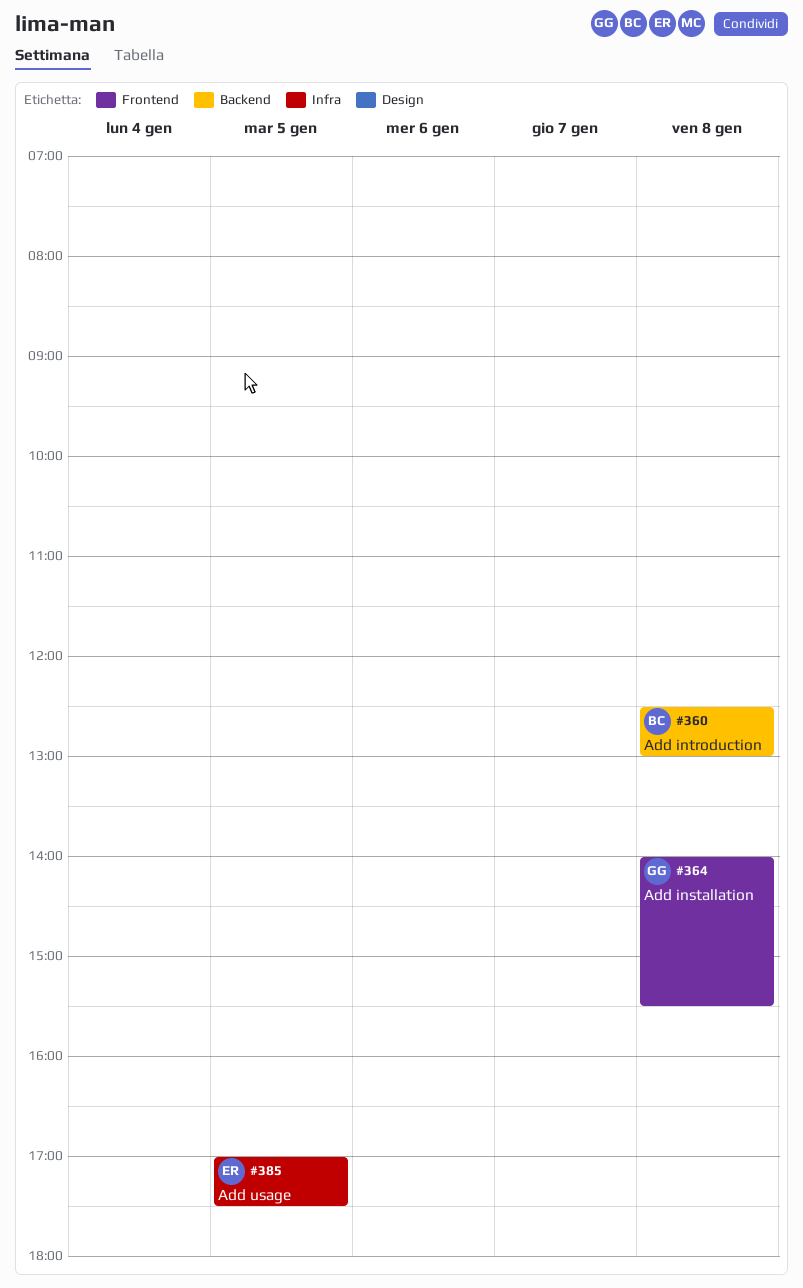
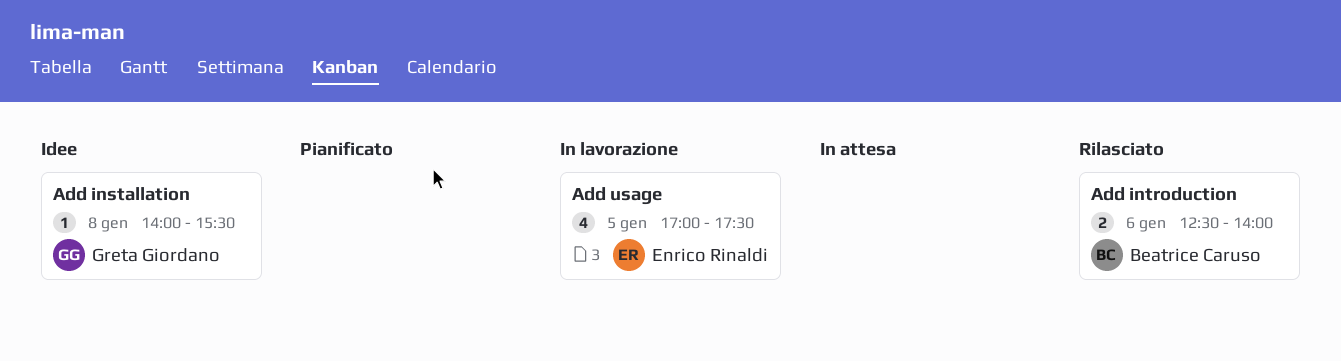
Add introduction, day: Jan 8 -> Jan 6
Add introduction, ends: 13:00 -> 14:00

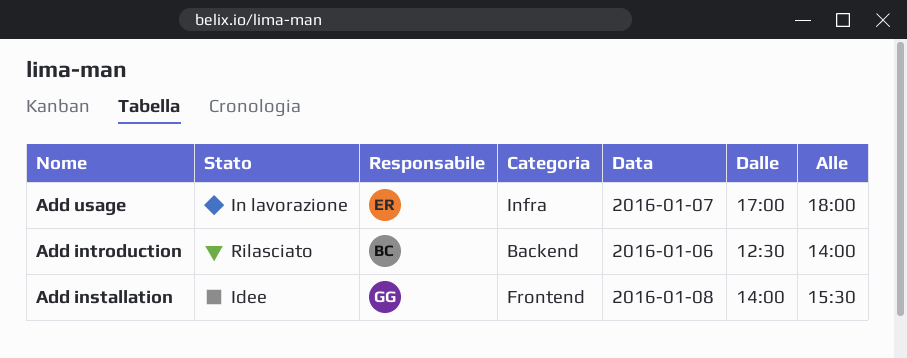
Add usage, day: Jan 5 -> Jan 7
Add usage, ends: 17:30 -> 18:00

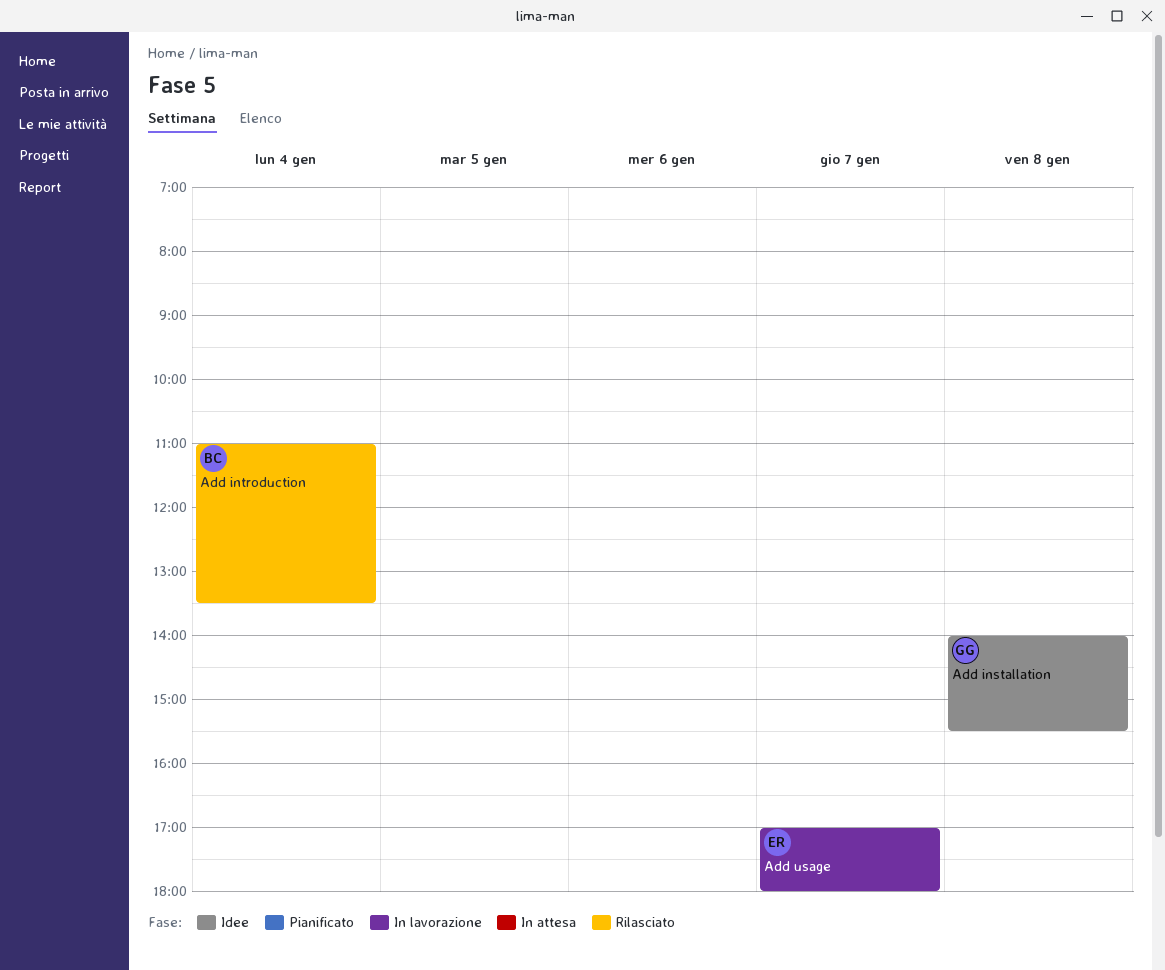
Add introduction, day: Jan 6 -> Jan 4
Add introduction, begins: 12:30 -> 11:00
Add introduction, ends: 14:00 -> 13:30

